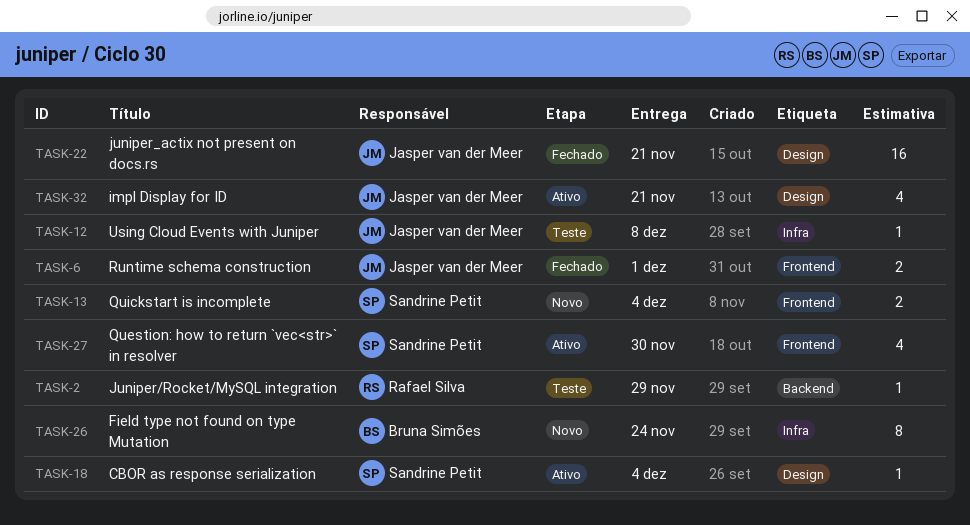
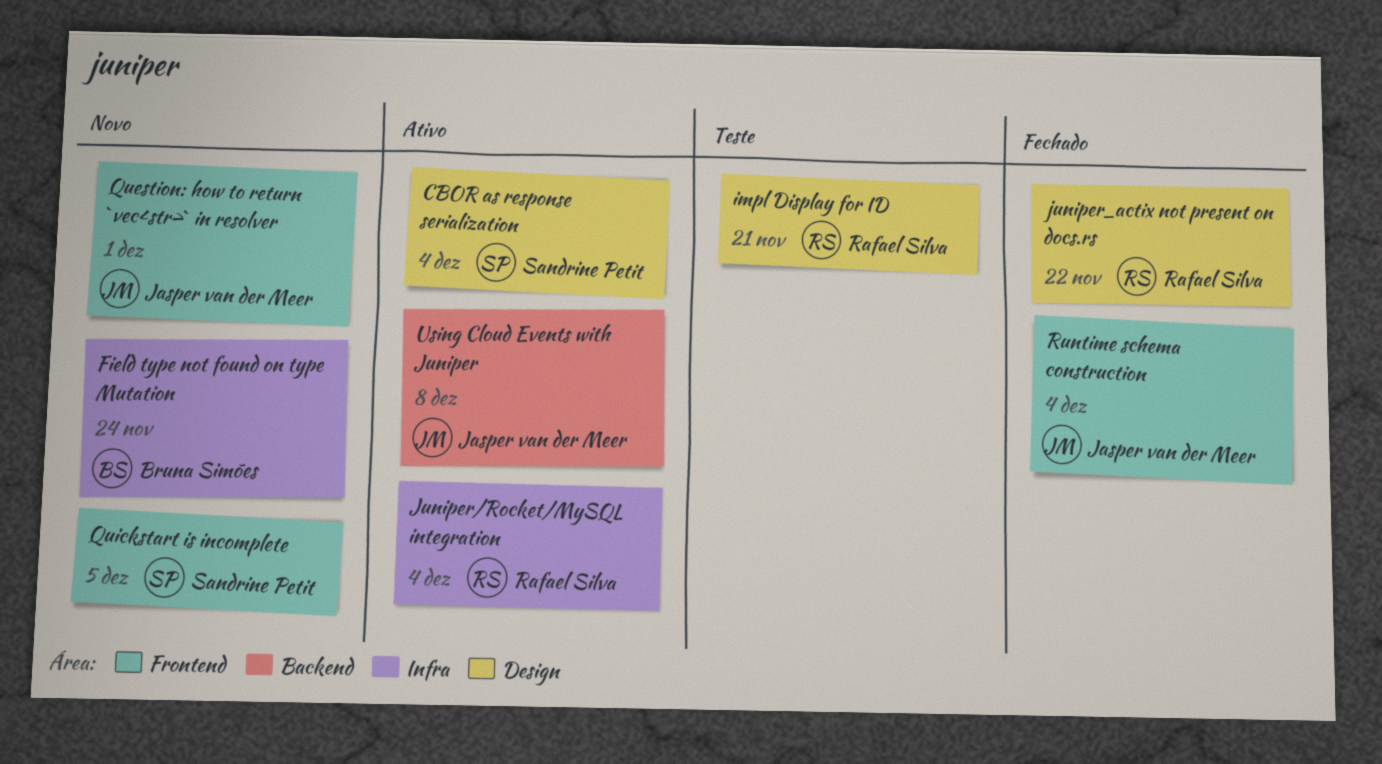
impl Display for ID, status: Ativo -> Teste
impl Display for ID, owner: Jasper van der Meer -> Rafael Silva
Juniper/Rocket/MySQL integration, status: Teste -> Ativo
Juniper/Rocket/MySQL integration, label: Backend -> Infra
Juniper/Rocket/MySQL integration, due: Nov 29 -> Dec 4
juniper_actix not present on docs.rs, owner: Jasper van der Meer -> Rafael Silva
juniper_actix not present on docs.rs, due: Nov 21 -> Nov 22
Question: how to return `vec<str>` in resolver, status: Ativo -> Novo
Question: how to return `vec<str>` in resolver, owner: Sandrine Petit -> Jasper van der Meer
Question: how to return `vec<str>` in resolver, due: Nov 30 -> Dec 1
Quickstart is incomplete, due: Dec 4 -> Dec 5
Runtime schema construction, due: Dec 1 -> Dec 4
Using Cloud Events with Juniper, status: Teste -> Ativo
Using Cloud Events with Juniper, label: Infra -> Backend

